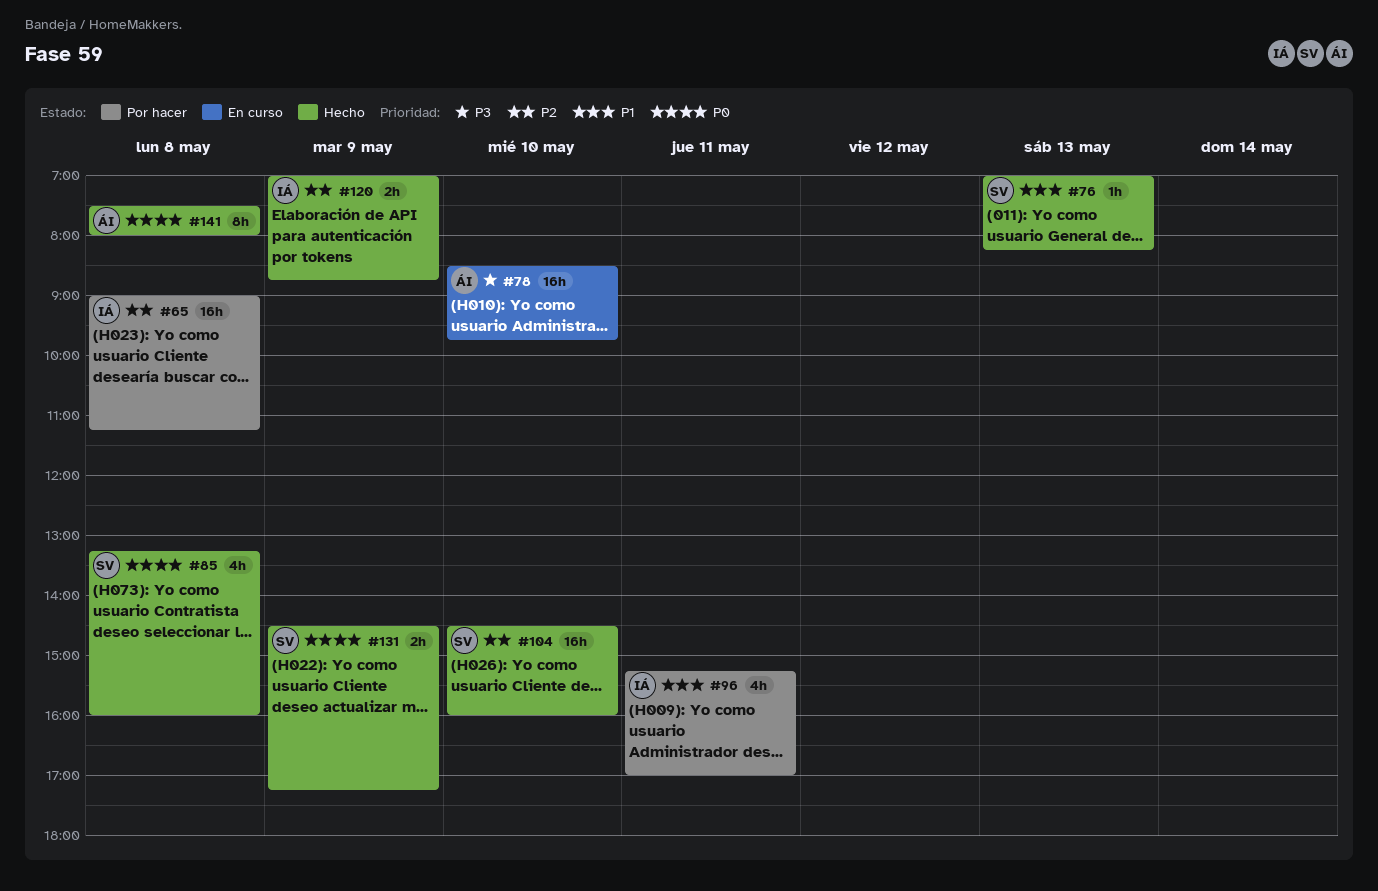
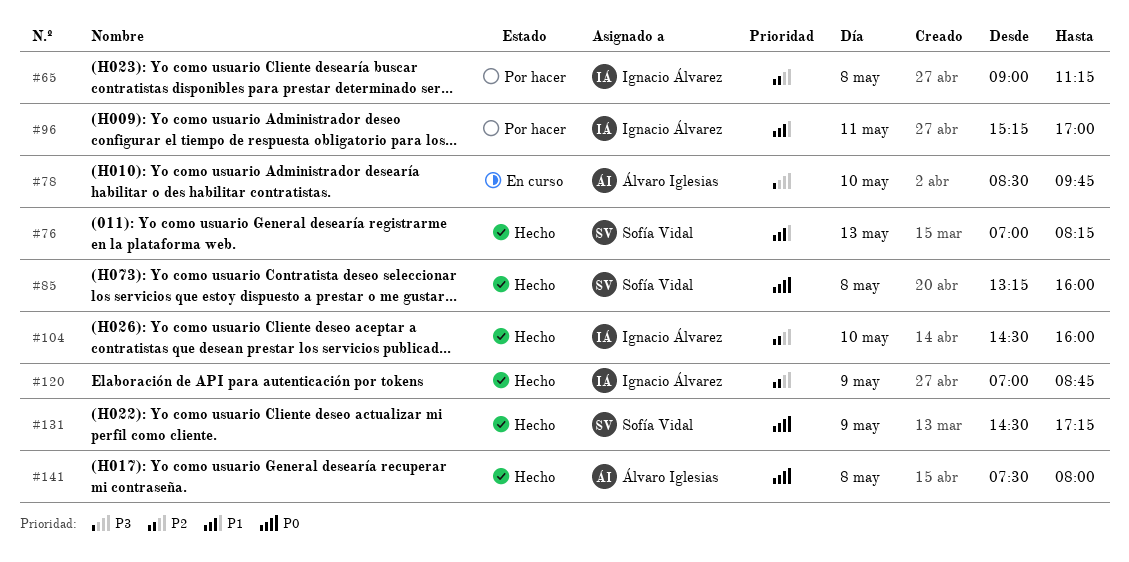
#104, owner: Sofía Vidal -> Ignacio Álvarez

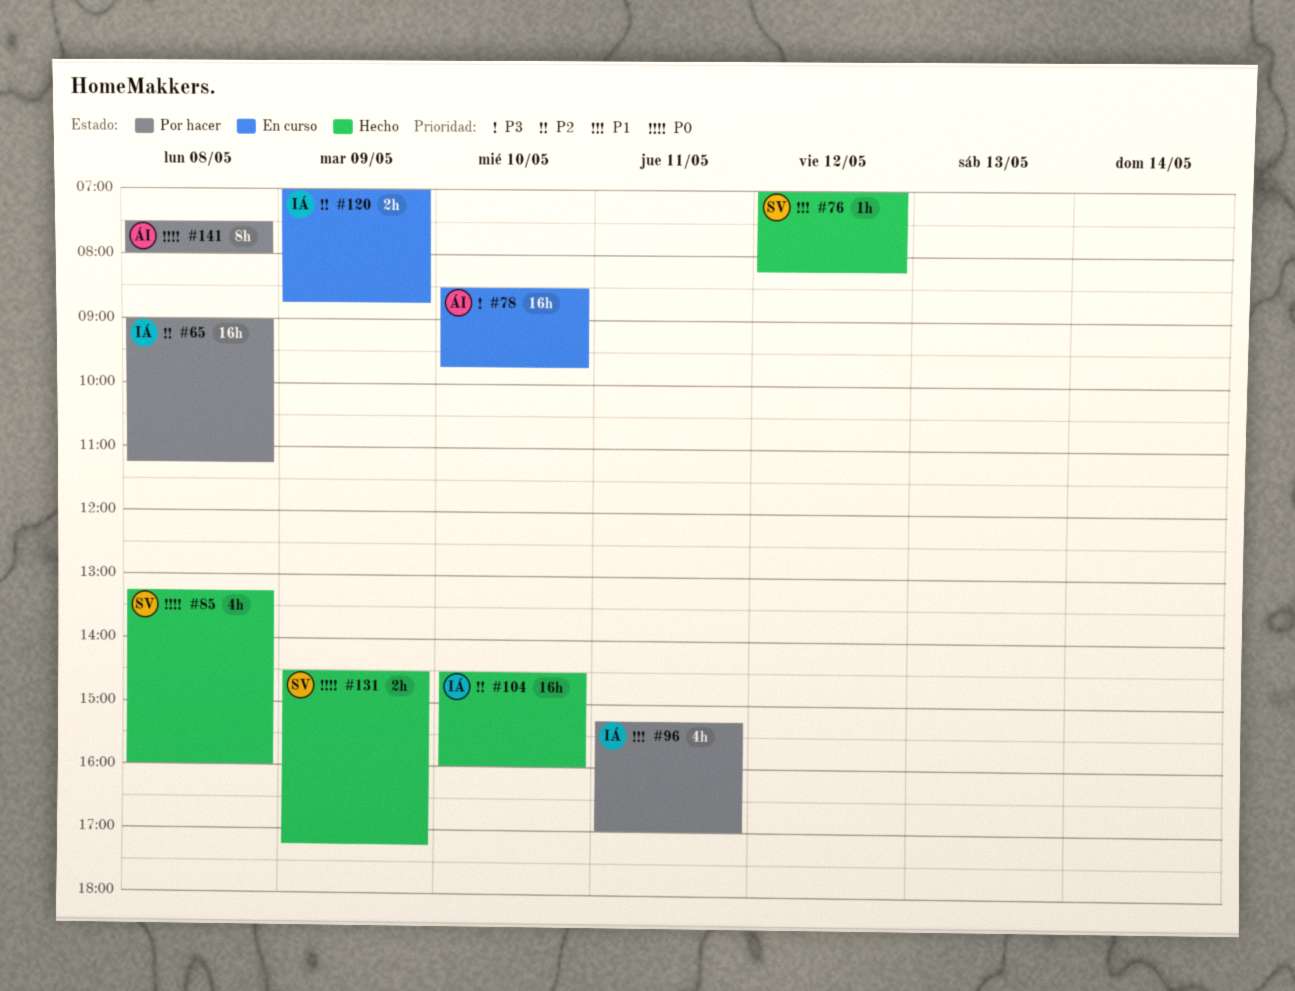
#76, day: May 13 -> May 12
#120, status: Hecho -> En curso
#141, status: Hecho -> Por hacer

